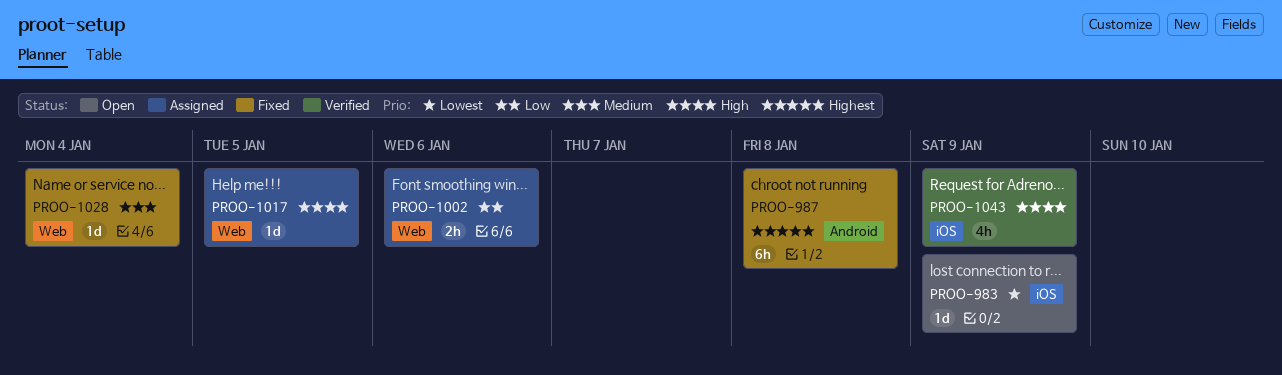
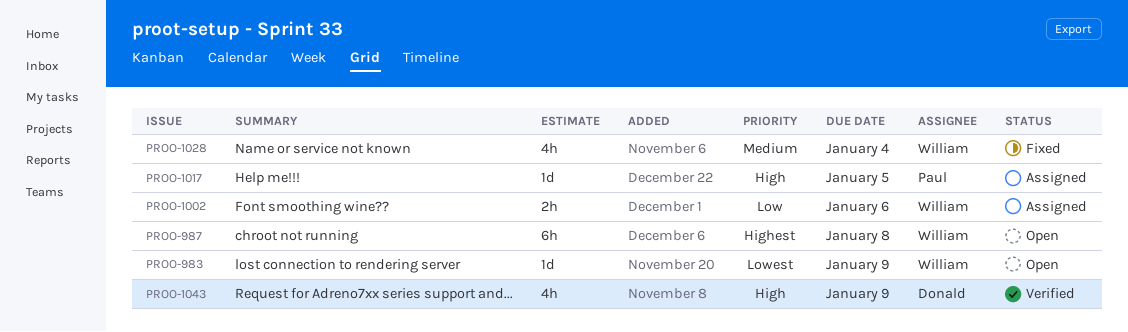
PROO-987, status: Fixed -> Open
PROO-1028, estimate: 1d -> 4h

